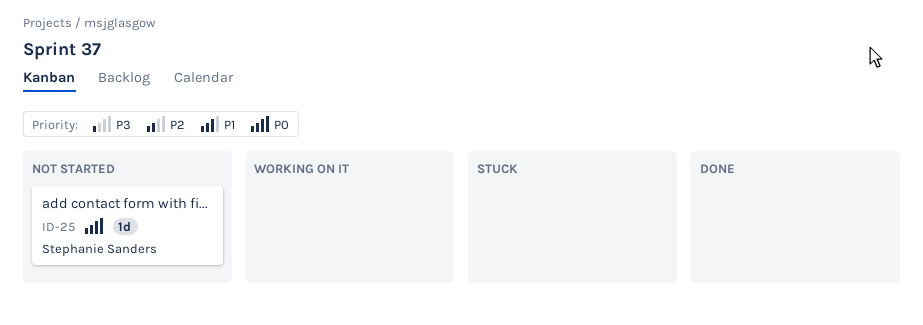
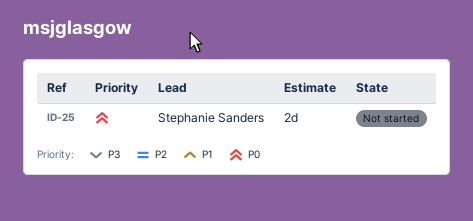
ID-25, estimate: 1d -> 2d

